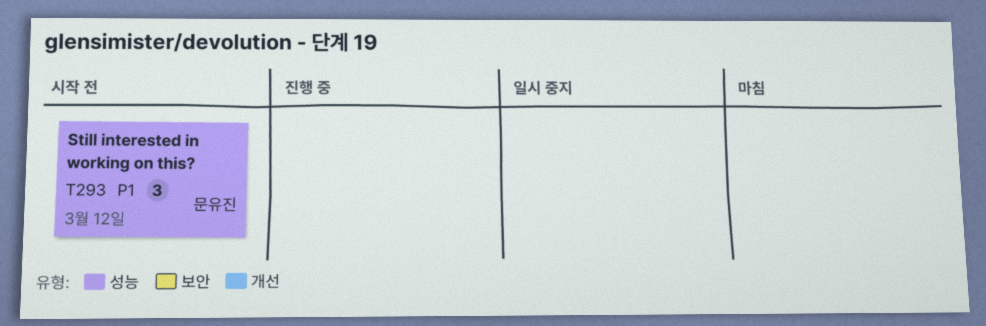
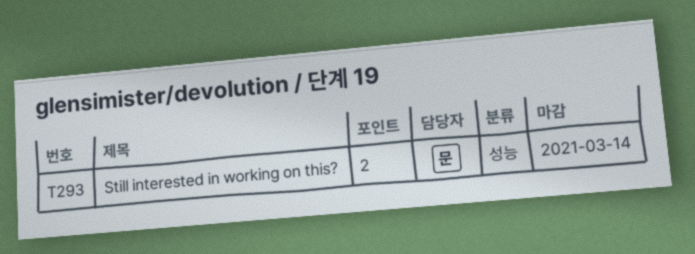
T293, estimate: 3 -> 2
T293, due: Mar 12 -> Mar 14

